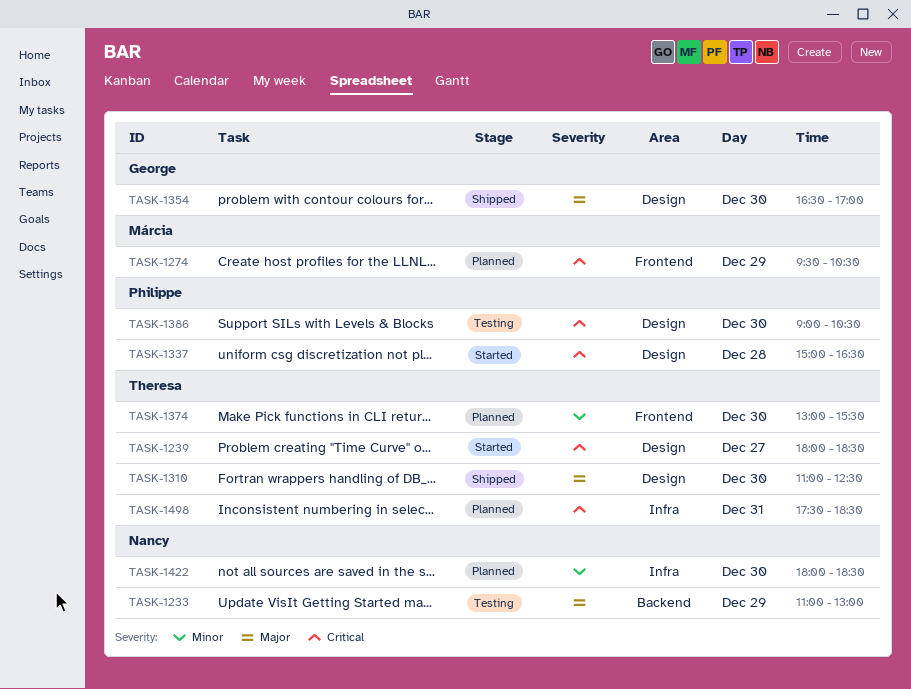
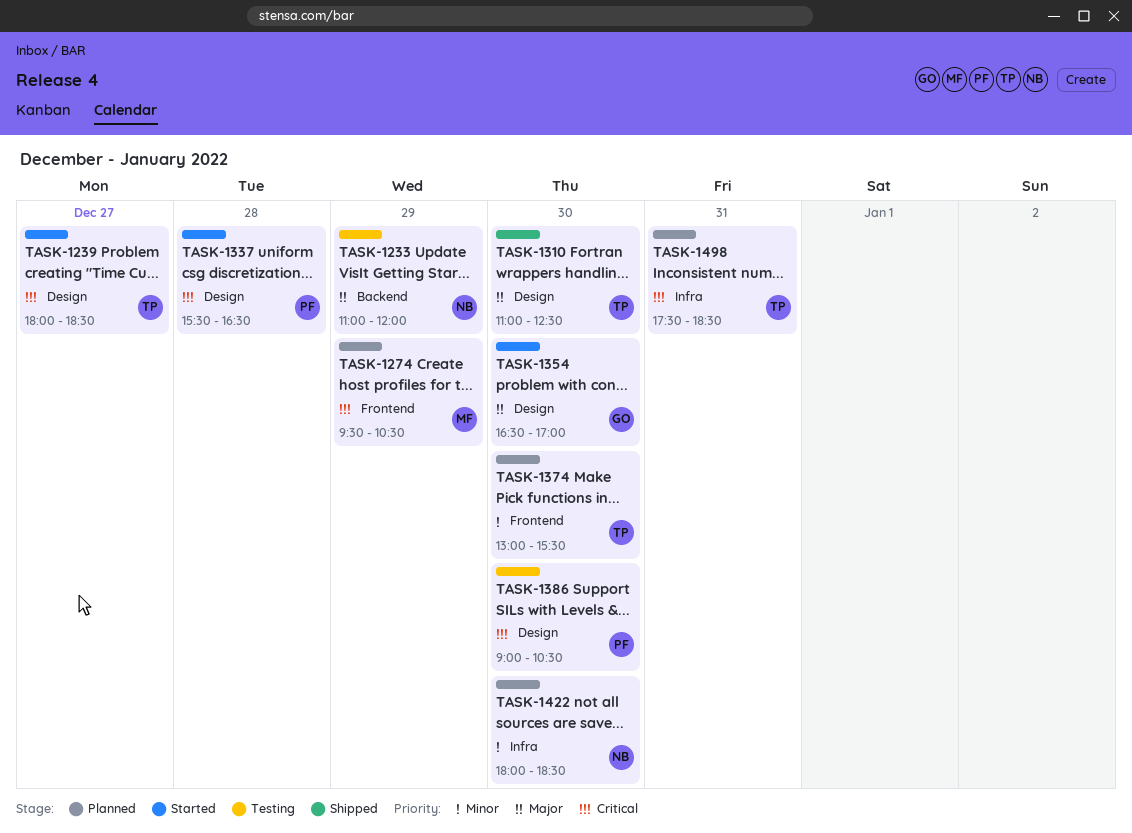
TASK-1233, ends: 13:00 -> 12:00
TASK-1337, begins: 15:00 -> 15:30
TASK-1354, status: Shipped -> Started

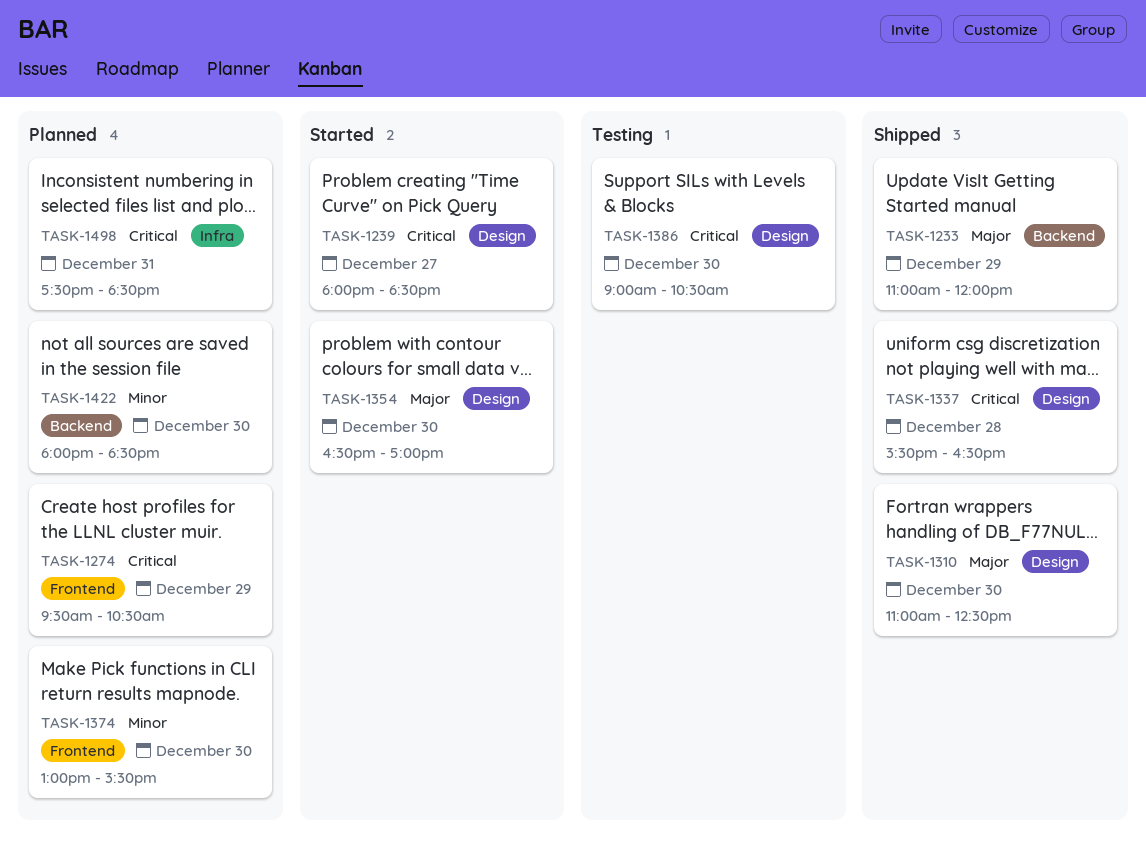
TASK-1233, status: Testing -> Shipped
TASK-1337, status: Started -> Shipped
TASK-1422, label: Infra -> Backend

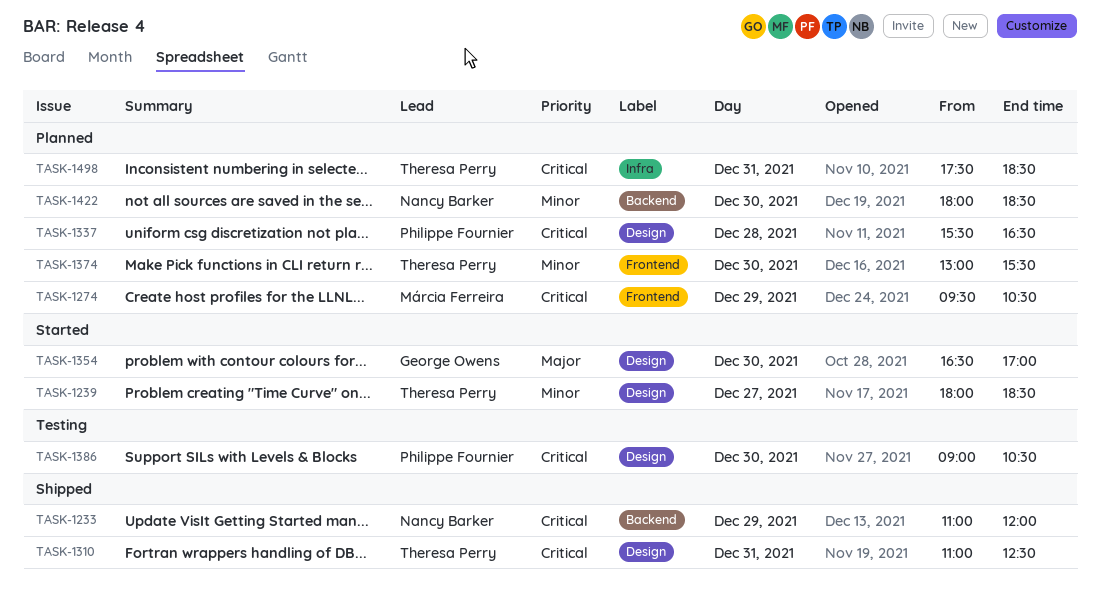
TASK-1233, priority: Major -> Critical
TASK-1239, priority: Critical -> Minor
TASK-1310, priority: Major -> Critical
TASK-1310, day: Dec 30 -> Dec 31
TASK-1337, status: Shipped -> Planned

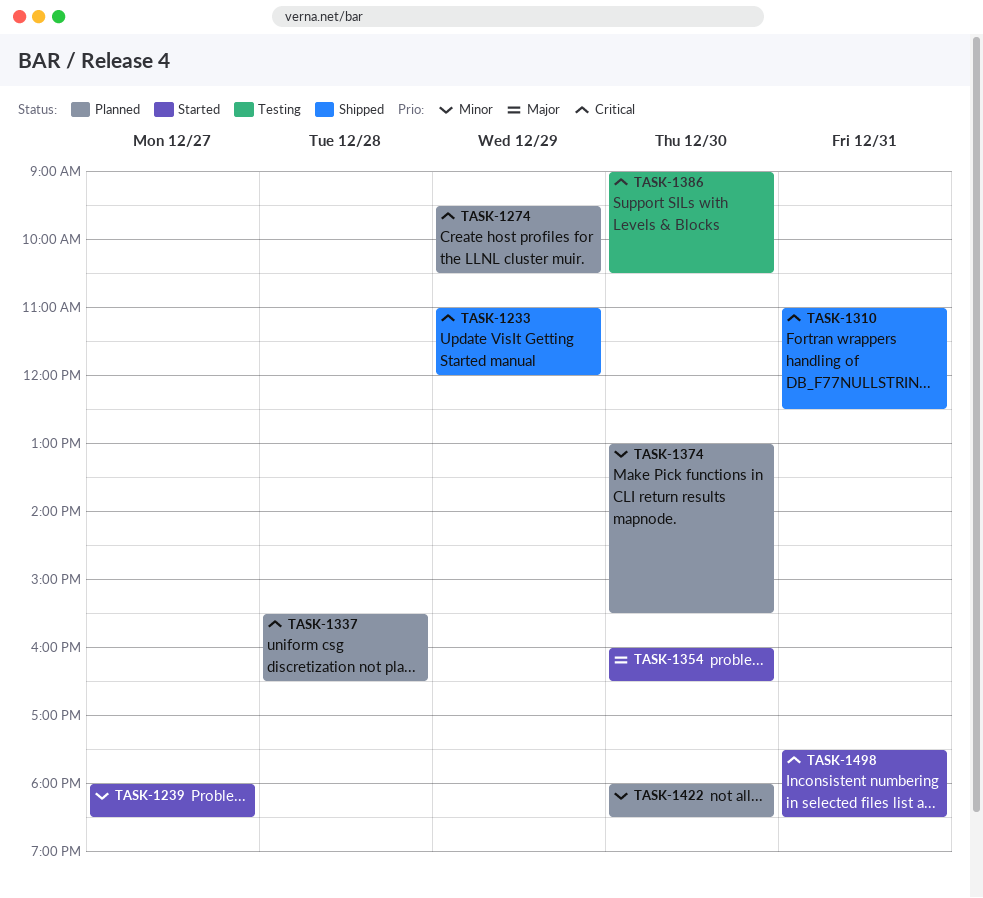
TASK-1354, begins: 16:30 -> 16:00
TASK-1354, ends: 17:00 -> 16:30
TASK-1498, status: Planned -> Started

